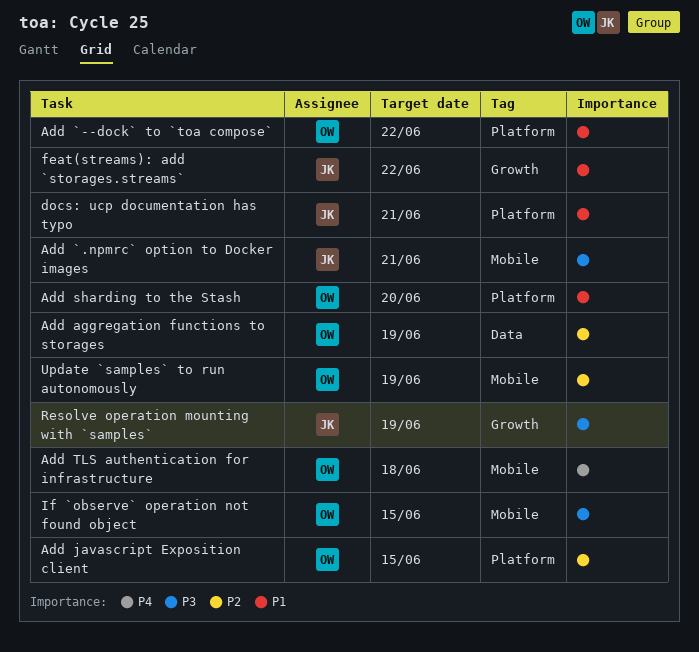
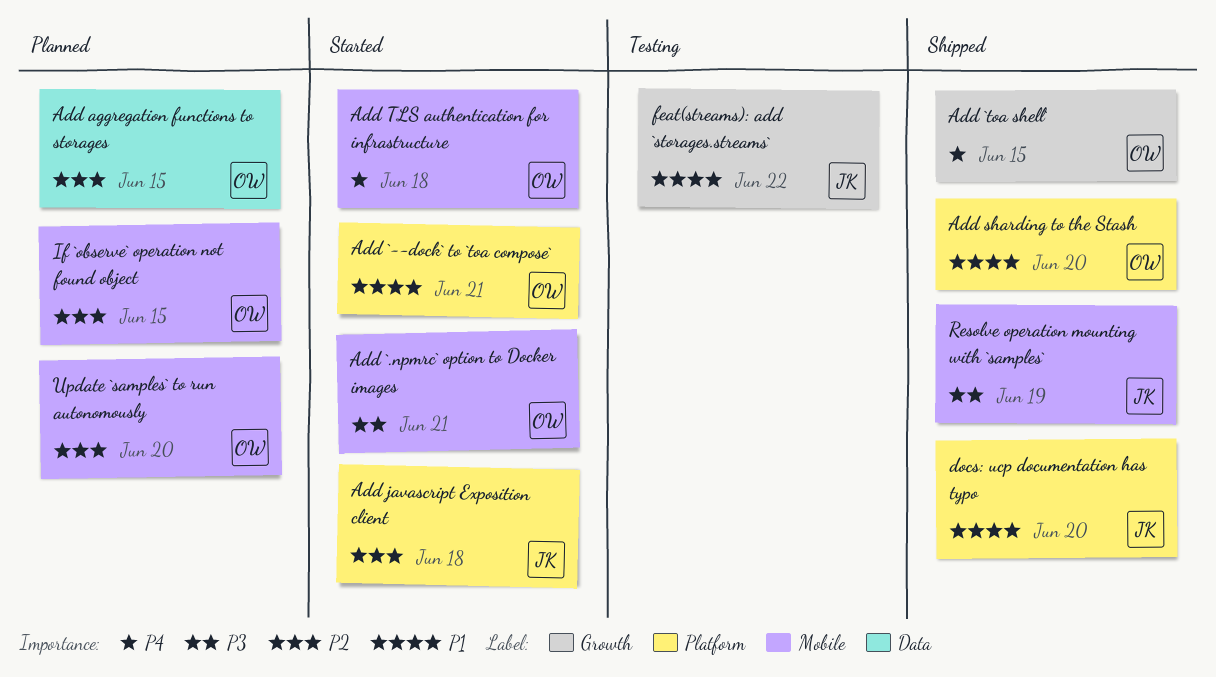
Add `--dock` to `toa compose`, due: Jun 22 -> Jun 21
Add `.npmrc` option to Docker images, owner: JK -> OW
Add `toa shell`: none -> present
Add aggregation functions to storages, due: Jun 19 -> Jun 15
Add javascript Exposition client, owner: OW -> JK
Add javascript Exposition client, due: Jun 15 -> Jun 18
docs: ucp documentation has typo, due: Jun 21 -> Jun 20
If `observe` operation not found object, priority: P3 -> P2
Resolve operation mounting with `samples`, label: Growth -> Mobile
Update `samples` to run autonomously, due: Jun 19 -> Jun 20

